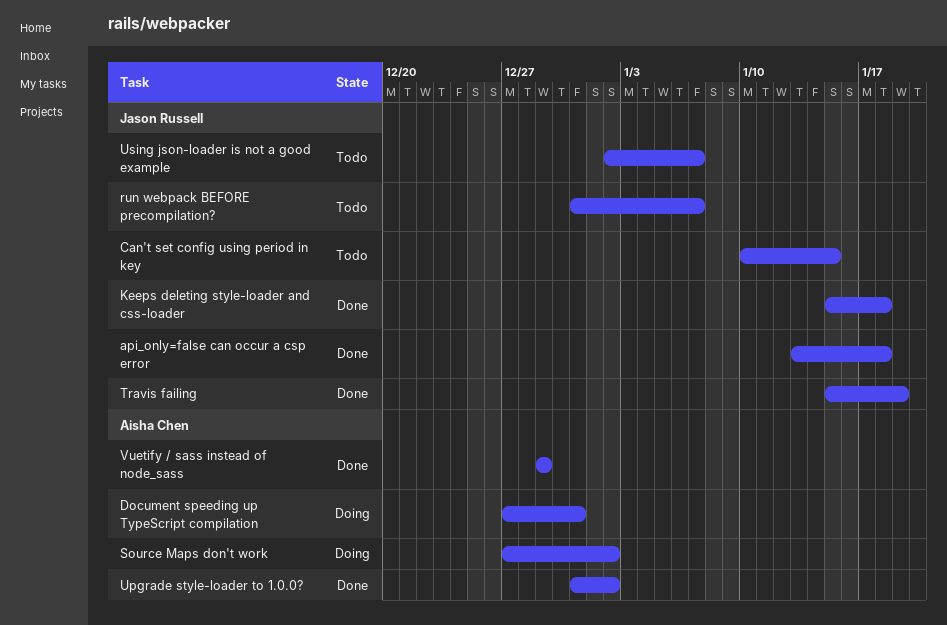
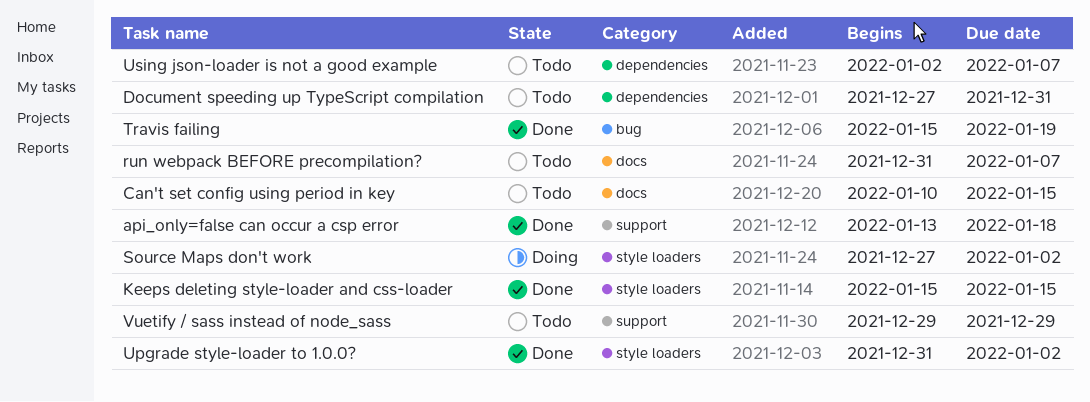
Document speeding up TypeScript compilation, status: Doing -> Todo
Keeps deleting style-loader and css-loader, due: Jan 18 -> Jan 15
Vuetify / sass instead of node_sass, status: Done -> Todo

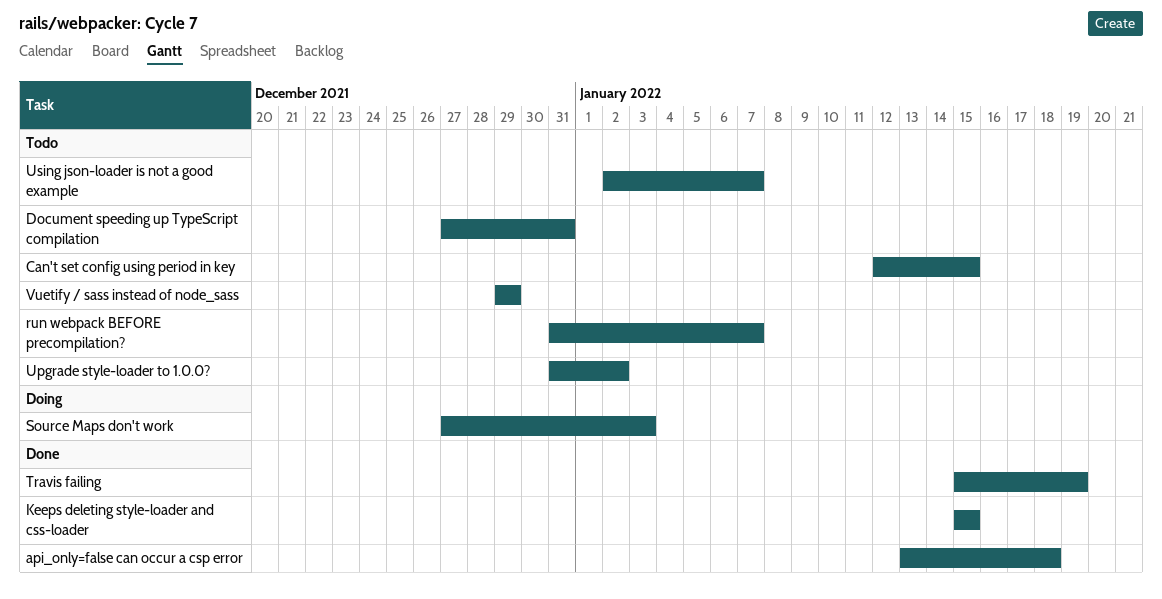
Can't set config using period in key, start: Jan 10 -> Jan 12
Source Maps don't work, due: Jan 2 -> Jan 3
Upgrade style-loader to 1.0.0?, status: Done -> Todo

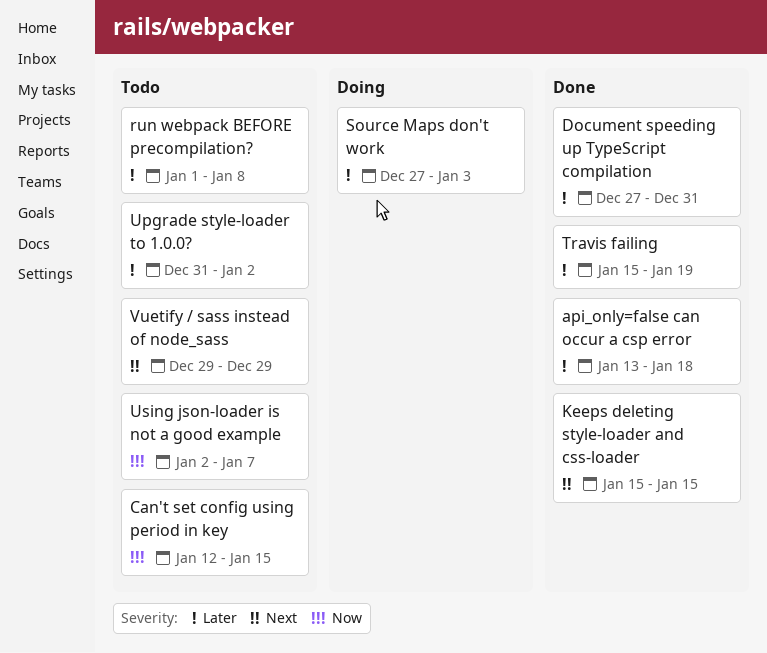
Document speeding up TypeScript compilation, status: Todo -> Done
run webpack BEFORE precompilation?, start: Dec 31 -> Jan 1
run webpack BEFORE precompilation?, due: Jan 7 -> Jan 8

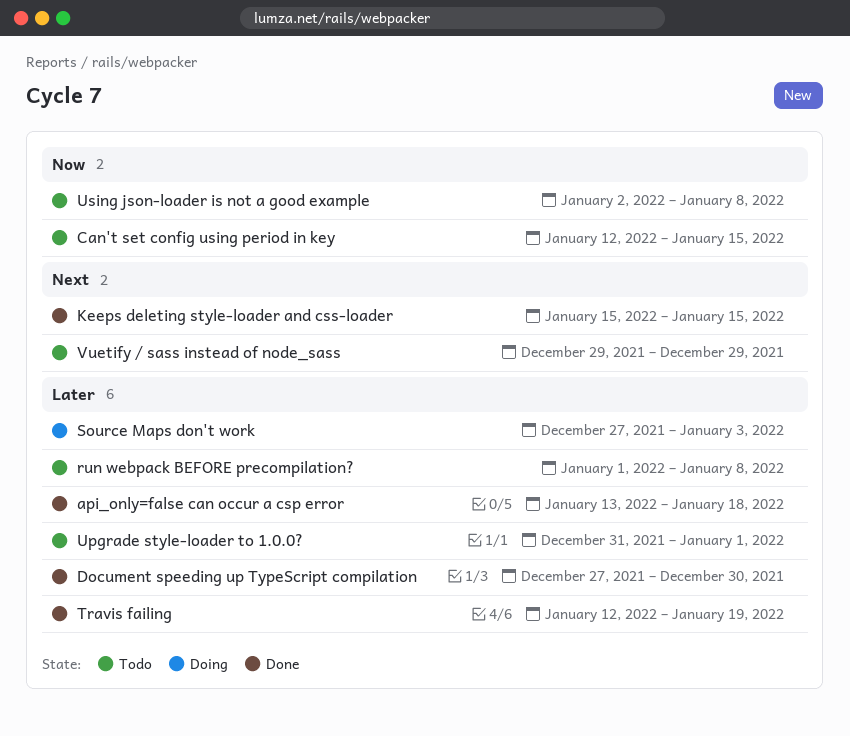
Document speeding up TypeScript compilation, due: Dec 31 -> Dec 30
Travis failing, start: Jan 15 -> Jan 12
Upgrade style-loader to 1.0.0?, due: Jan 2 -> Jan 1
Using json-loader is not a good example, due: Jan 7 -> Jan 8

